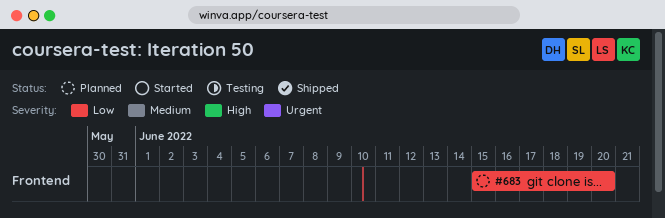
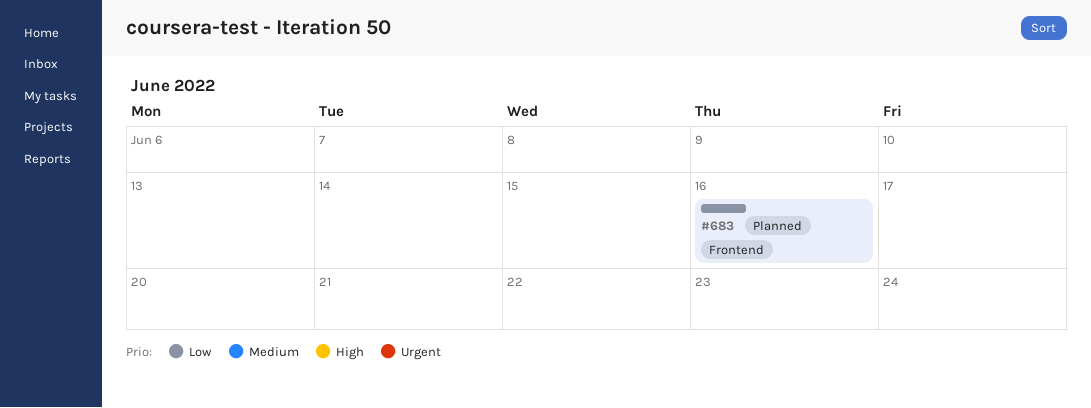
#683, due: Jun 20 -> Jun 16

